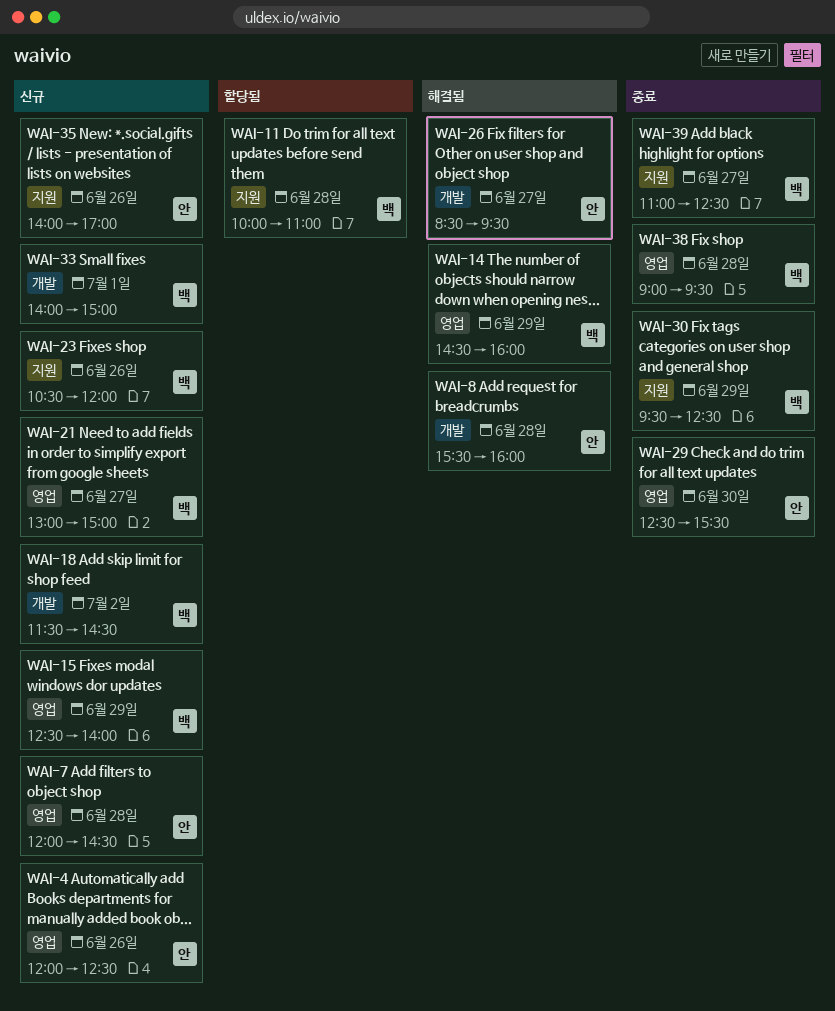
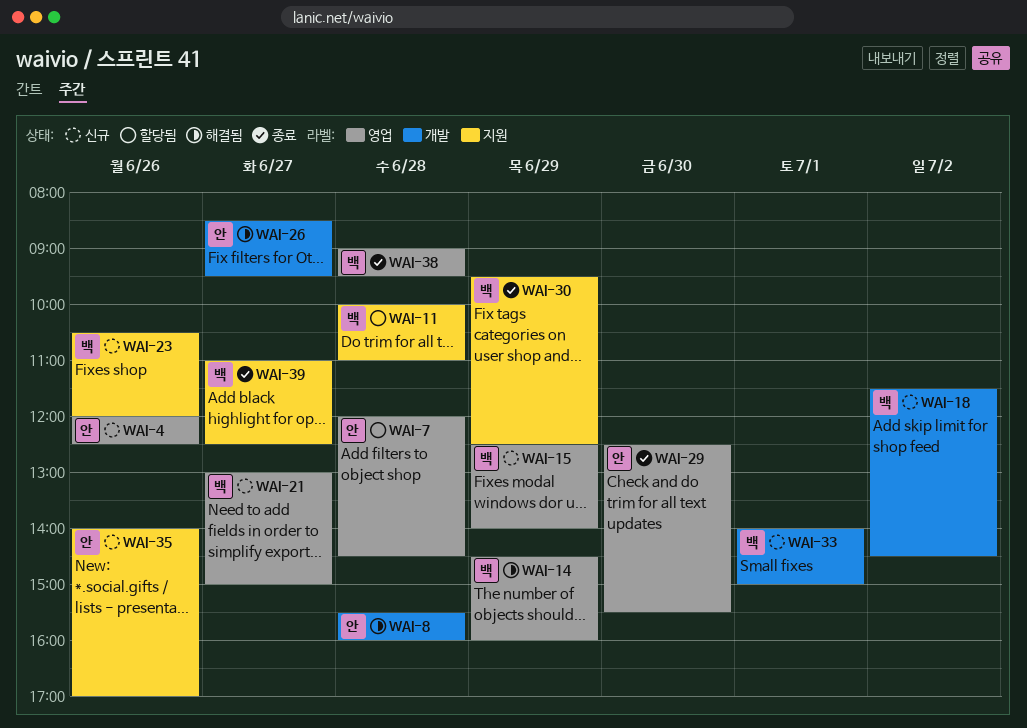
WAI-7, status: 신규 -> 할당됨

